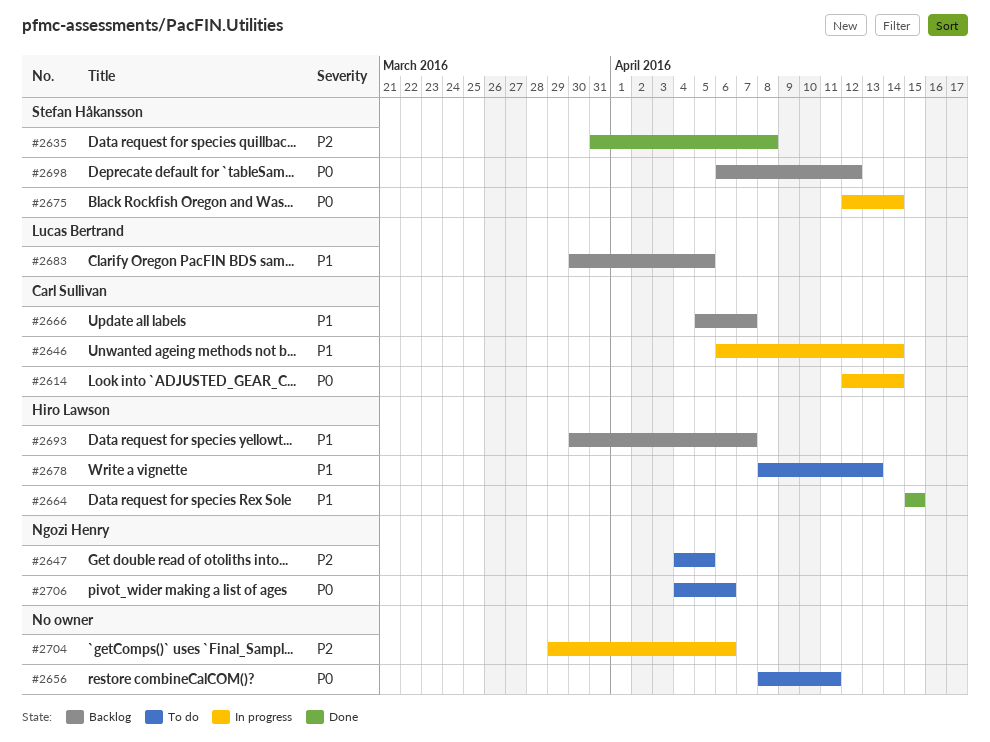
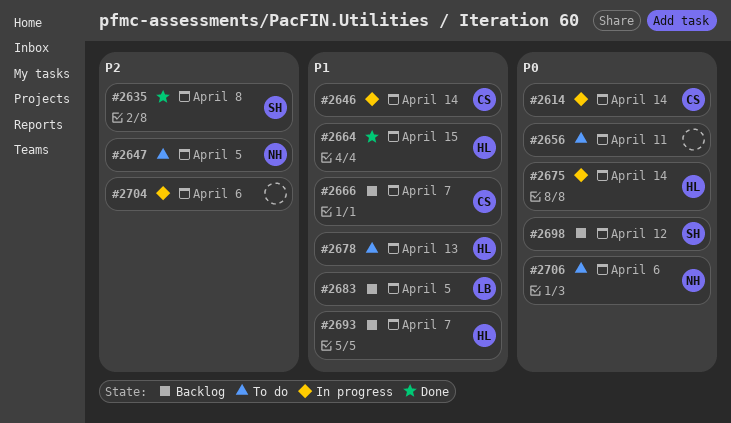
#2675, owner: Stefan Håkansson -> Hiro Lawson

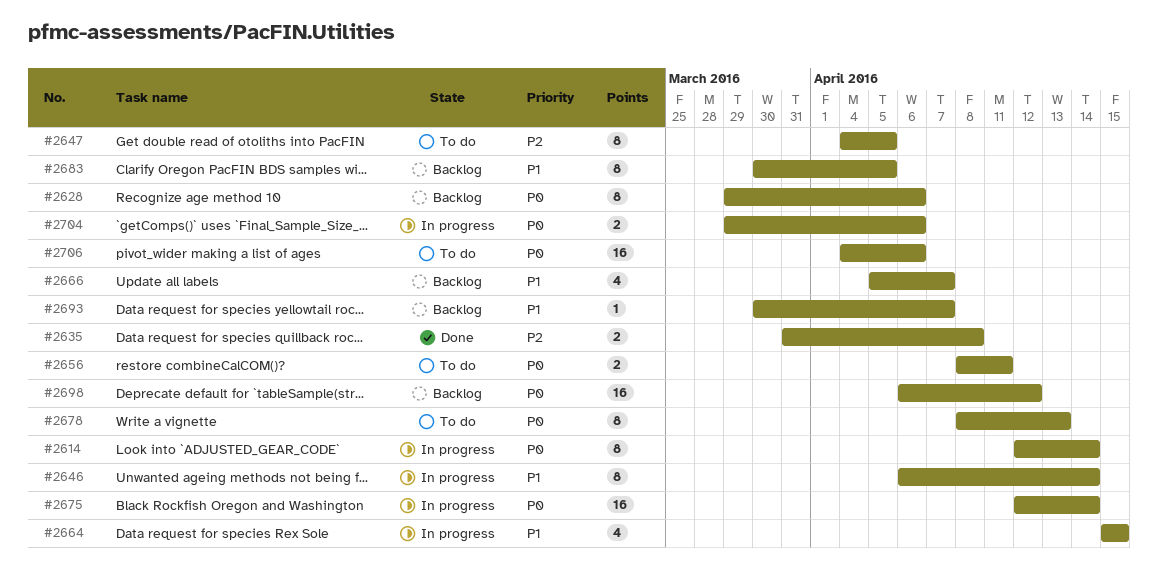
#2628: none -> present
#2664, status: Done -> In progress
#2678, priority: P1 -> P0
#2704, priority: P2 -> P0

